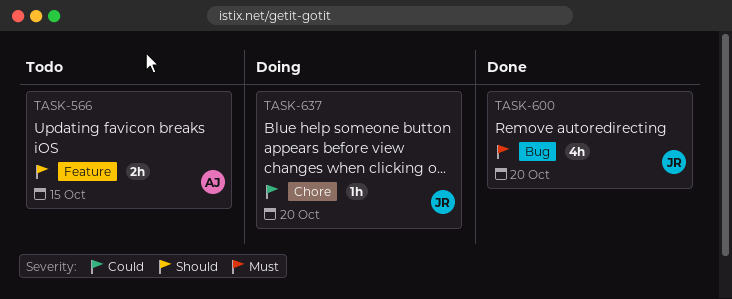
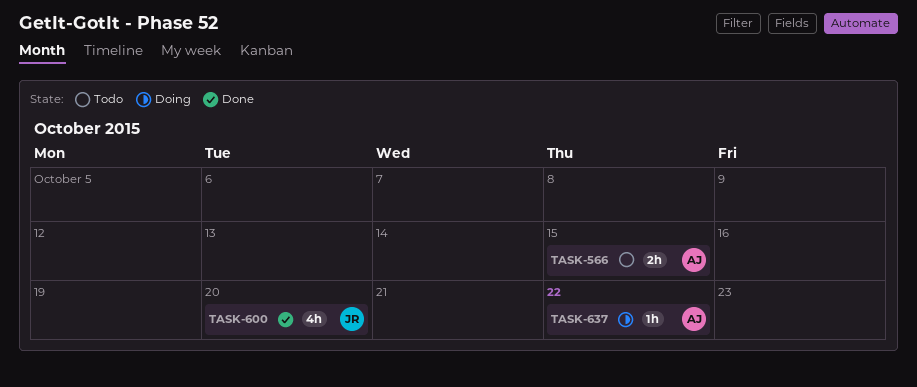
TASK-637, owner: JR -> AJ
TASK-637, due: Oct 20 -> Oct 22

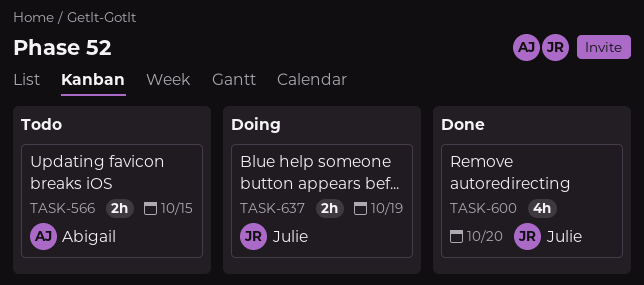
TASK-637, owner: Abigail -> Julie
TASK-637, estimate: 1h -> 2h
TASK-637, due: Oct 22 -> Oct 19

